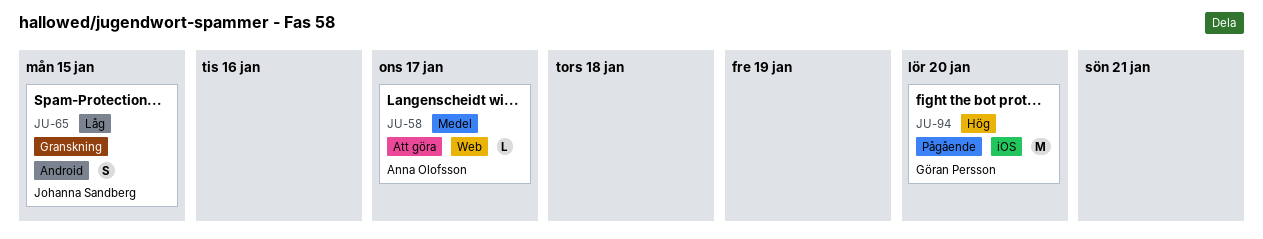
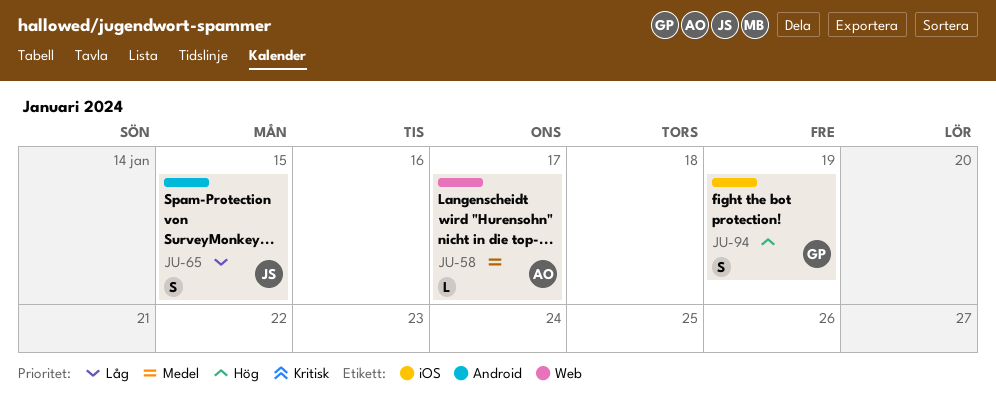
JU-94, estimate: M -> S
JU-94, due: Jan 20 -> Jan 19

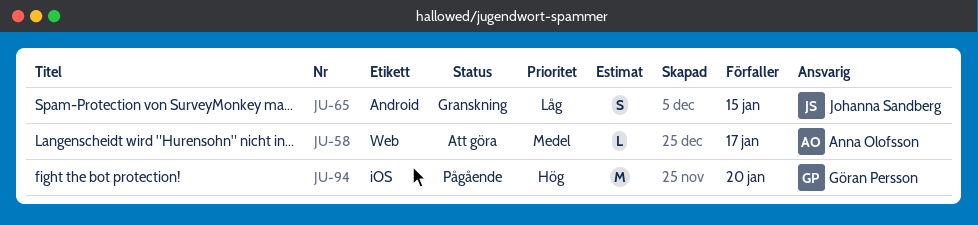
JU-94, estimate: S -> M
JU-94, due: Jan 19 -> Jan 20

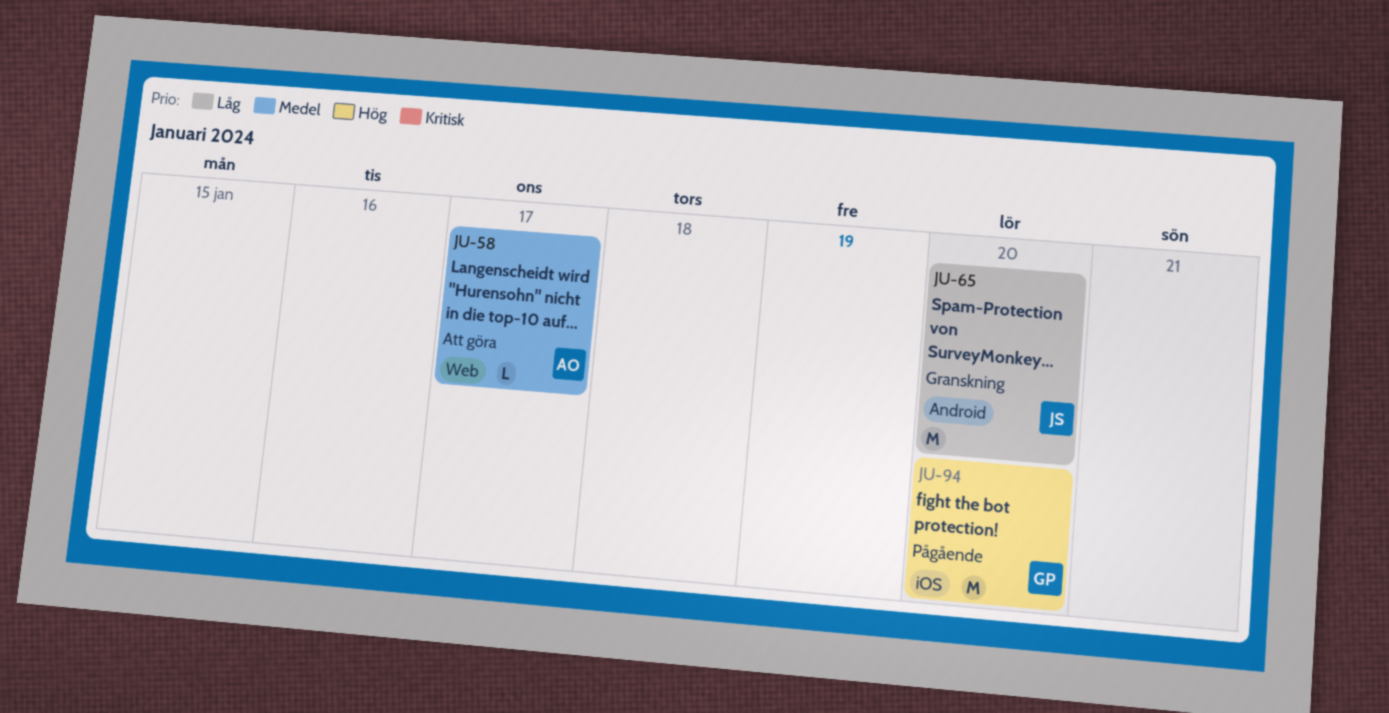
JU-65, estimate: S -> M
JU-65, due: Jan 15 -> Jan 20

